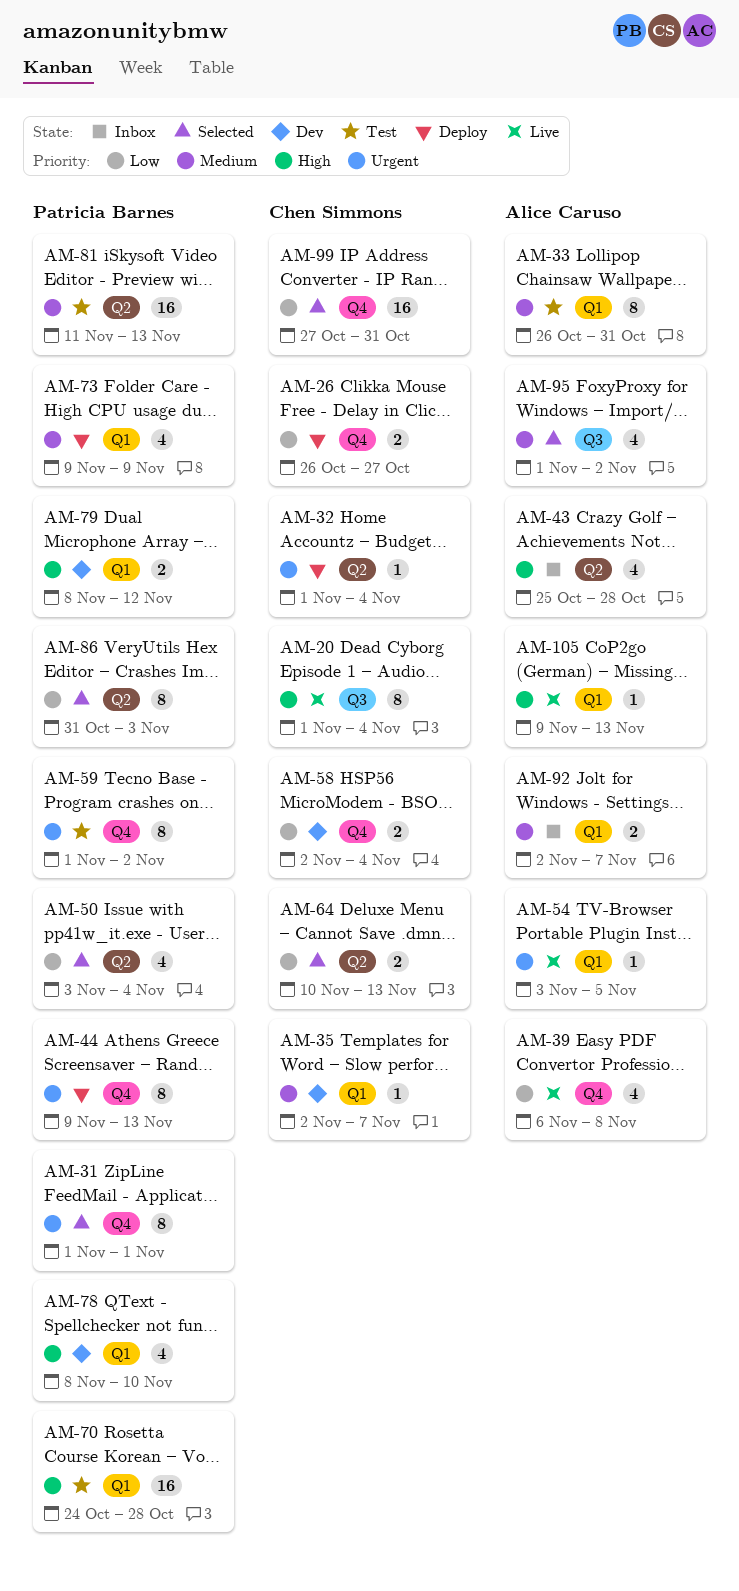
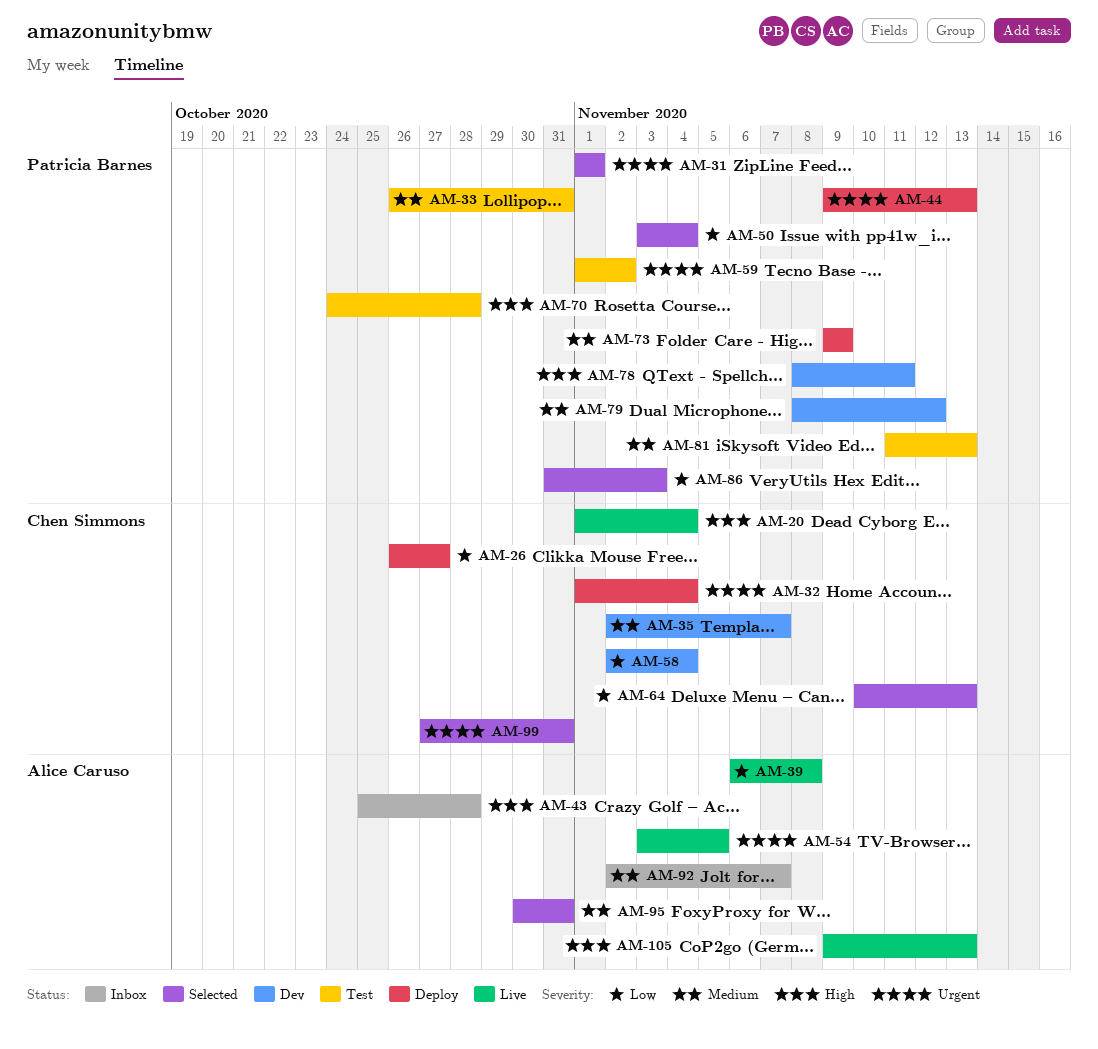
AM-33, owner: Alice Caruso -> Patricia Barnes
AM-78, due: Nov 10 -> Nov 11
AM-79, priority: High -> Medium
AM-95, start: Nov 1 -> Oct 30
AM-95, due: Nov 2 -> Oct 31
AM-99, priority: Low -> Urgent

